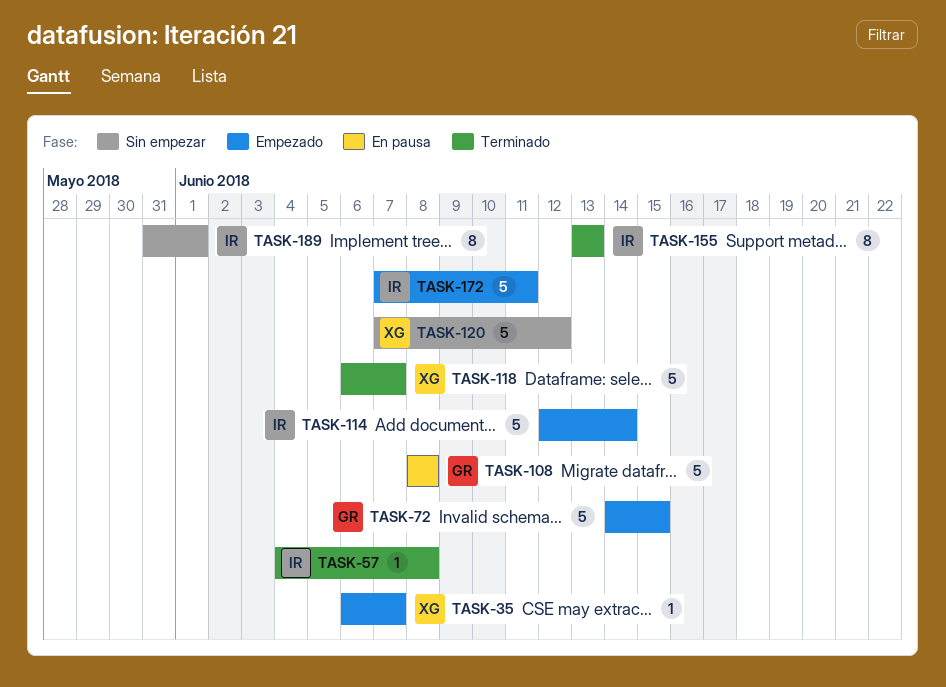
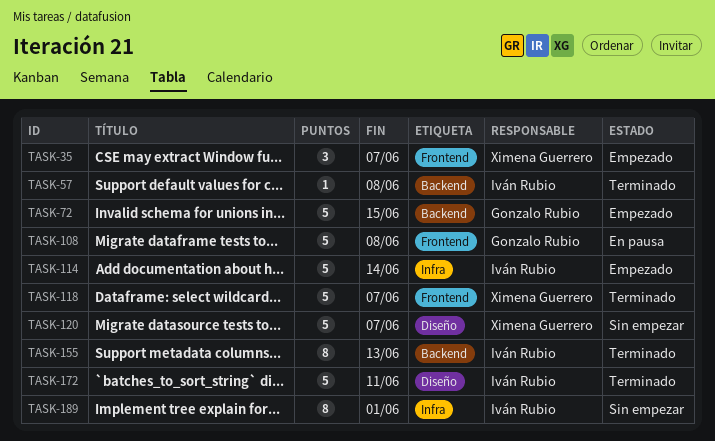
TASK-35, estimate: 1 -> 3
TASK-120, due: Jun 12 -> Jun 7
TASK-172, status: Empezado -> Terminado

